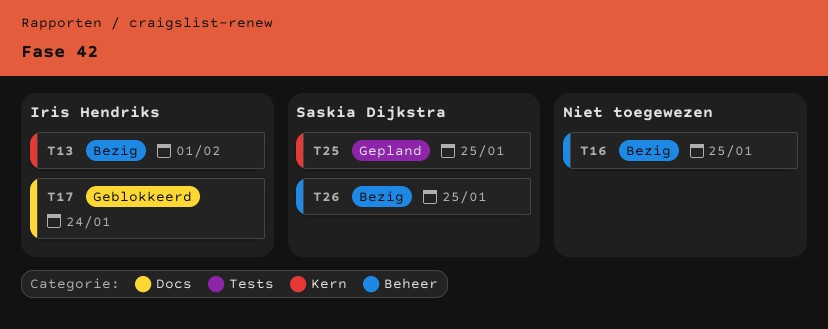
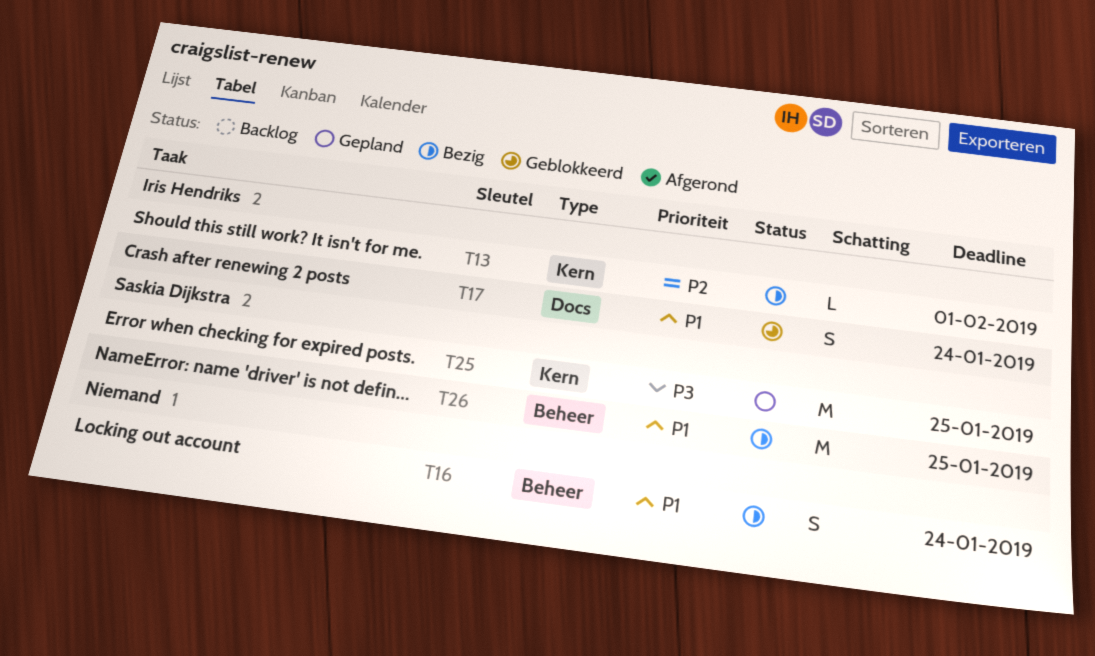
T16, due: Jan 25 -> Jan 24

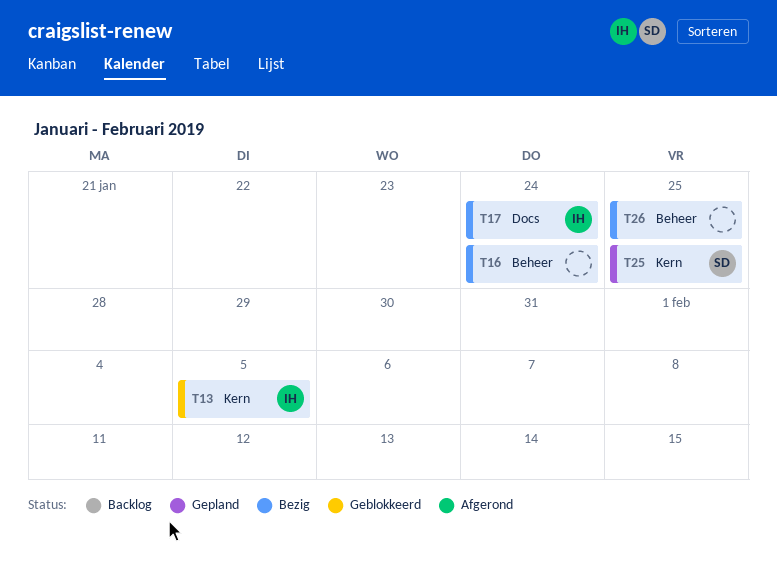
T13, status: Bezig -> Geblokkeerd
T13, due: Feb 1 -> Feb 5
T17, status: Geblokkeerd -> Bezig
T26, owner: Saskia Dijkstra -> none

